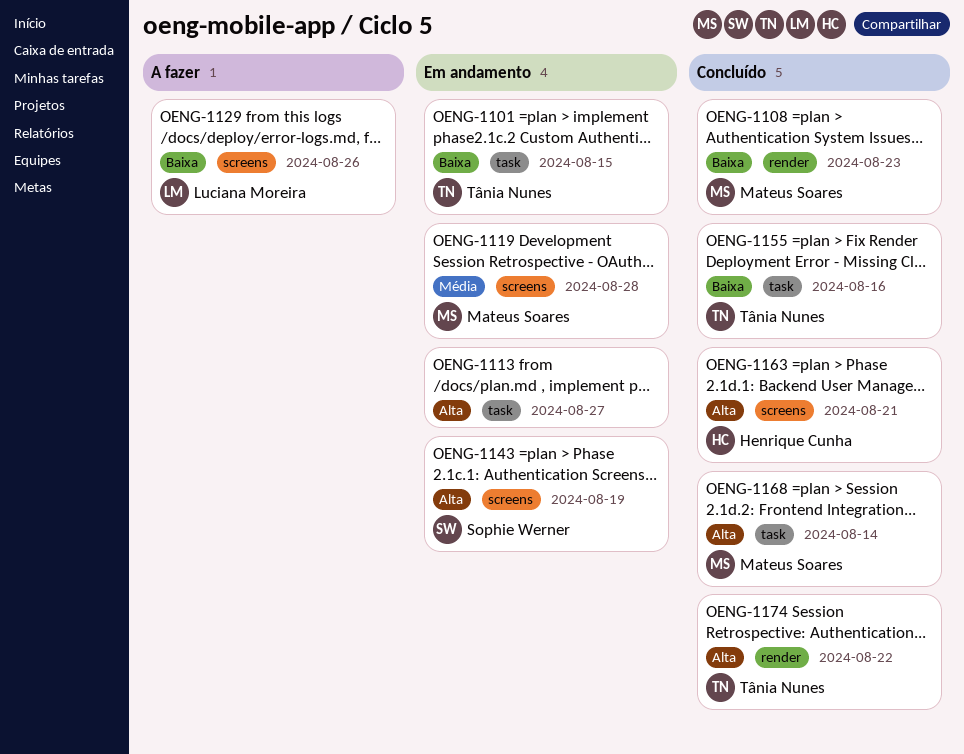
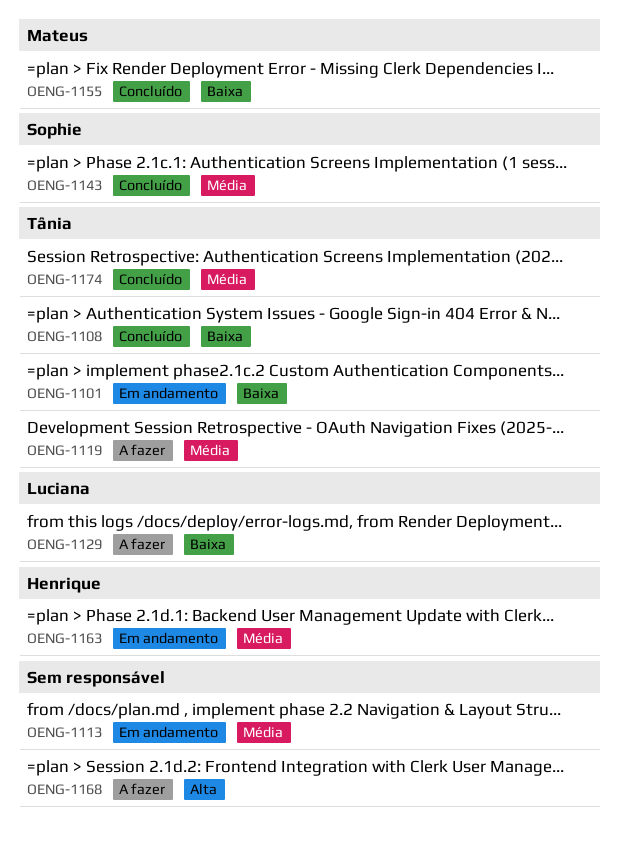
OENG-1108, owner: Mateus Soares -> Tânia Nunes
OENG-1113, priority: Alta -> Média
OENG-1119, status: Em andamento -> A fazer
OENG-1119, owner: Mateus Soares -> Tânia Nunes
OENG-1143, status: Em andamento -> Concluído
OENG-1143, priority: Alta -> Média
OENG-1155, owner: Tânia Nunes -> Mateus Soares
OENG-1163, status: Concluído -> Em andamento
OENG-1163, priority: Alta -> Média
OENG-1168, status: Concluído -> A fazer
OENG-1168, owner: Mateus Soares -> none
OENG-1174, priority: Alta -> Média

